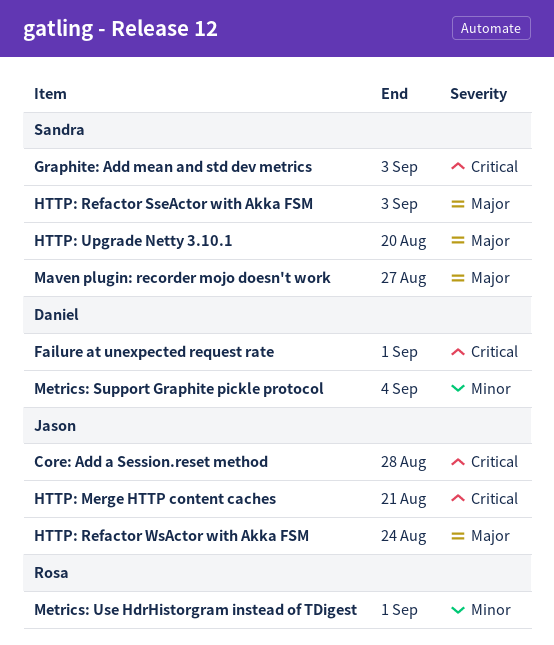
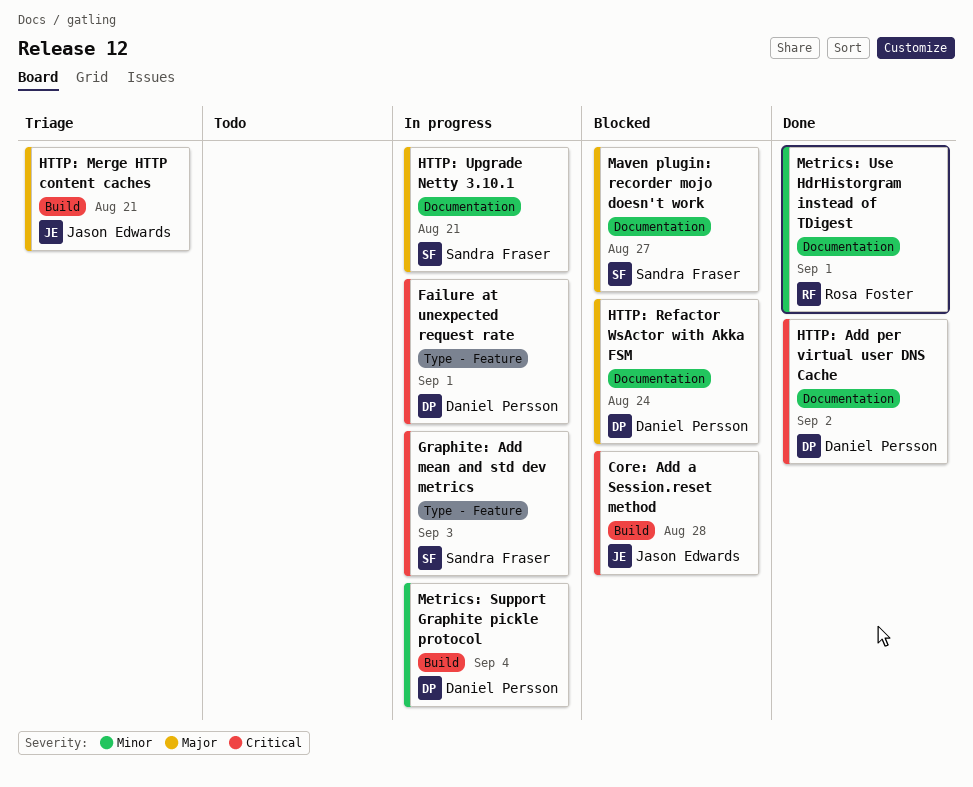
HTTP: Add per virtual user DNS Cache: none -> present
HTTP: Merge HTTP content caches, priority: Critical -> Major
HTTP: Refactor SseActor with Akka FSM: present -> none
HTTP: Refactor WsActor with Akka FSM, owner: Jason Edwards -> Daniel Persson
HTTP: Upgrade Netty 3.10.1, due: Aug 20 -> Aug 21

